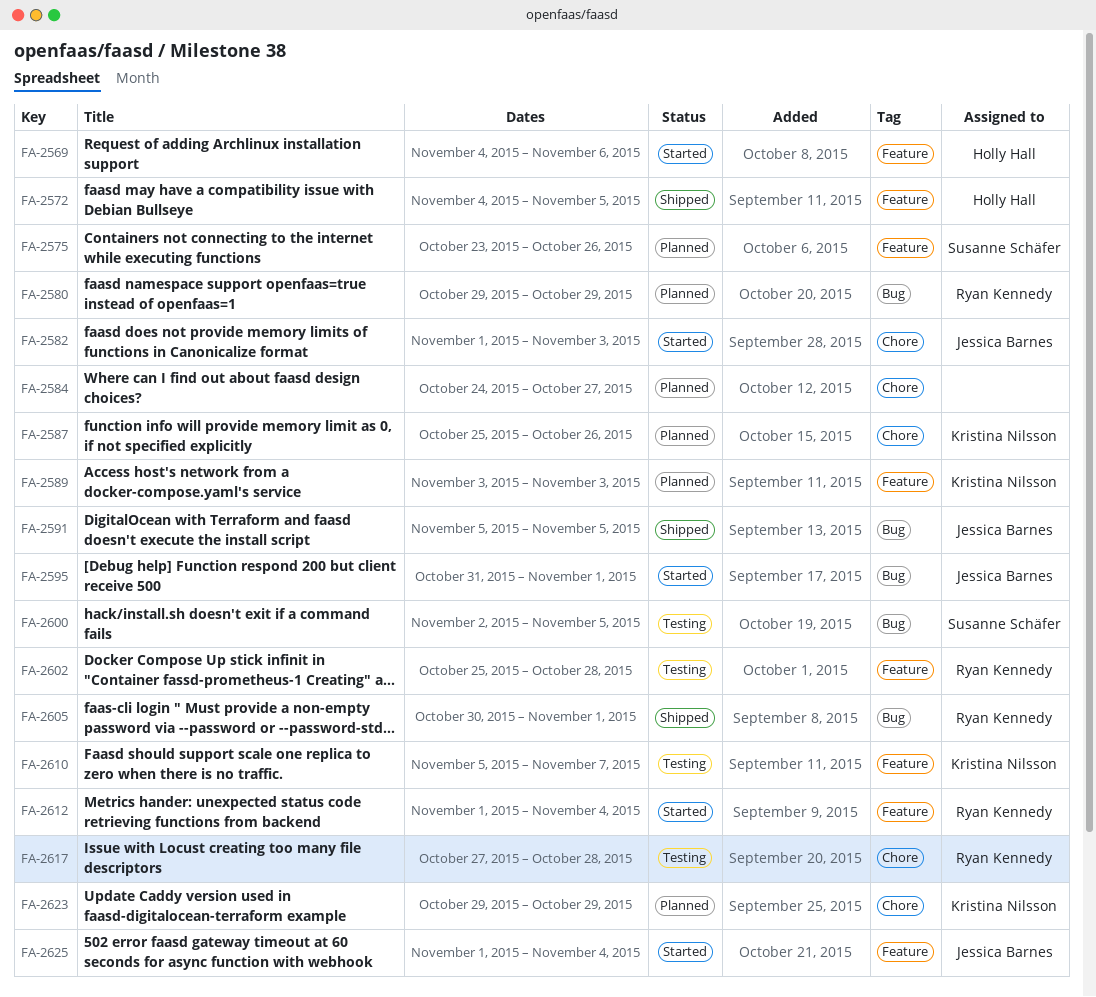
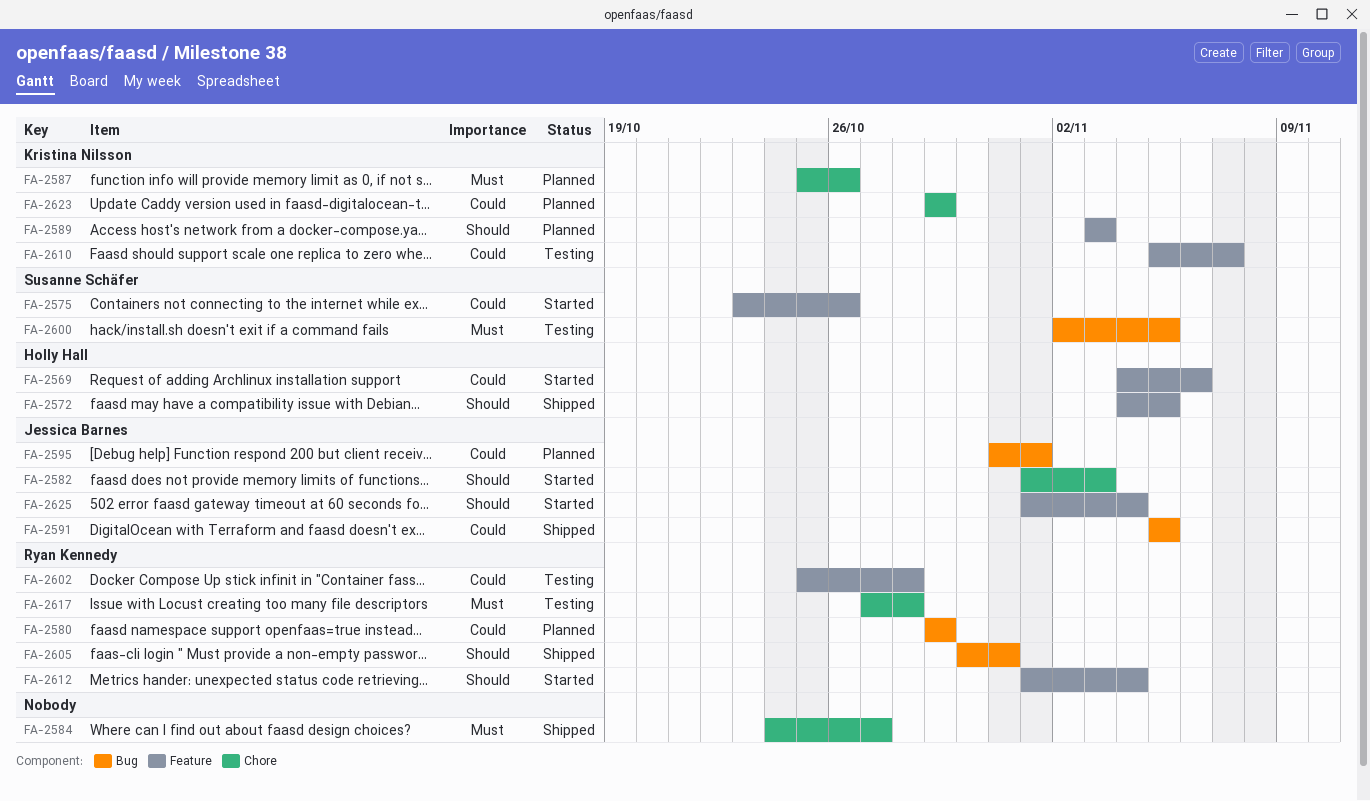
FA-2575, status: Planned -> Started
FA-2584, status: Planned -> Shipped
FA-2595, status: Started -> Planned
FA-2605, due: Nov 1 -> Oct 31

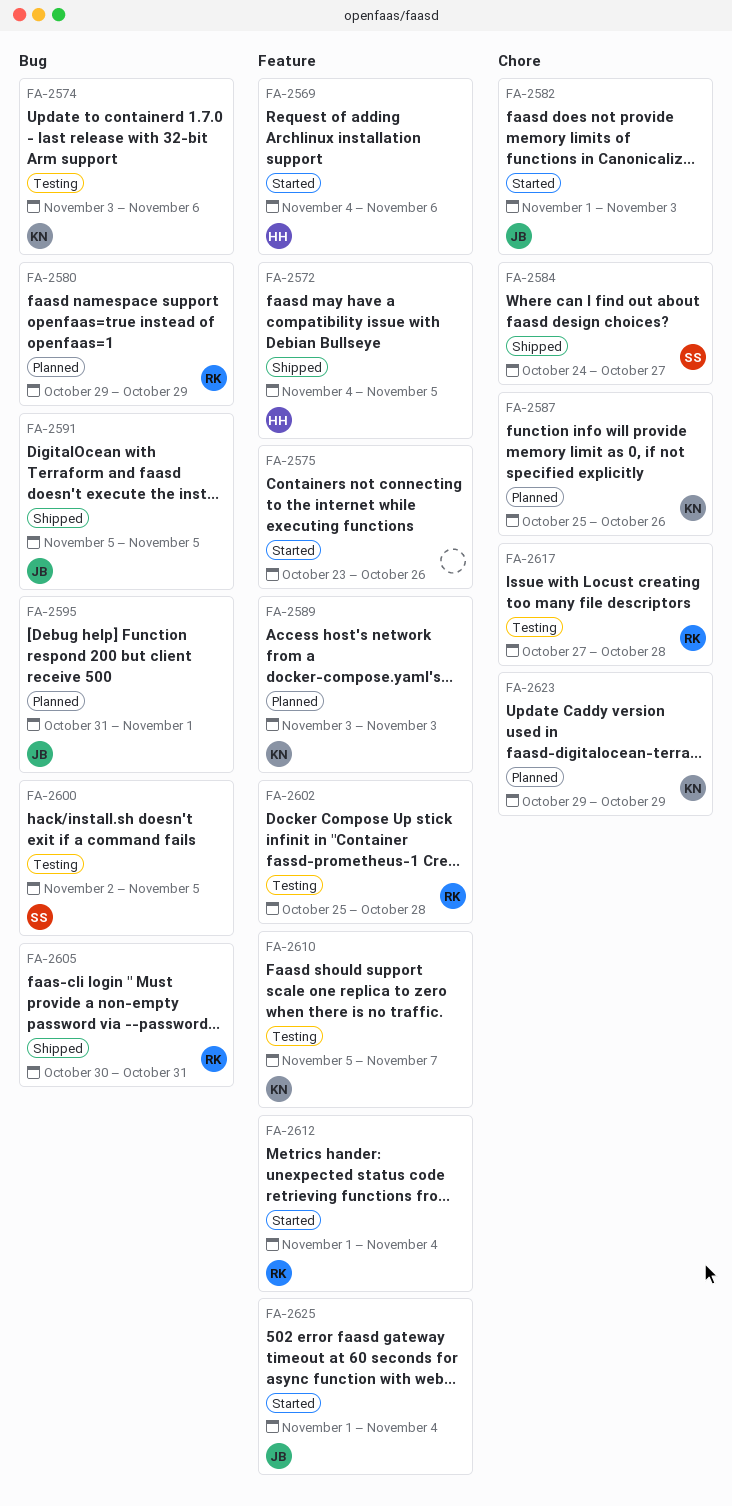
FA-2574: none -> present
FA-2575, owner: Susanne Schäfer -> none
FA-2584, owner: none -> Susanne Schäfer

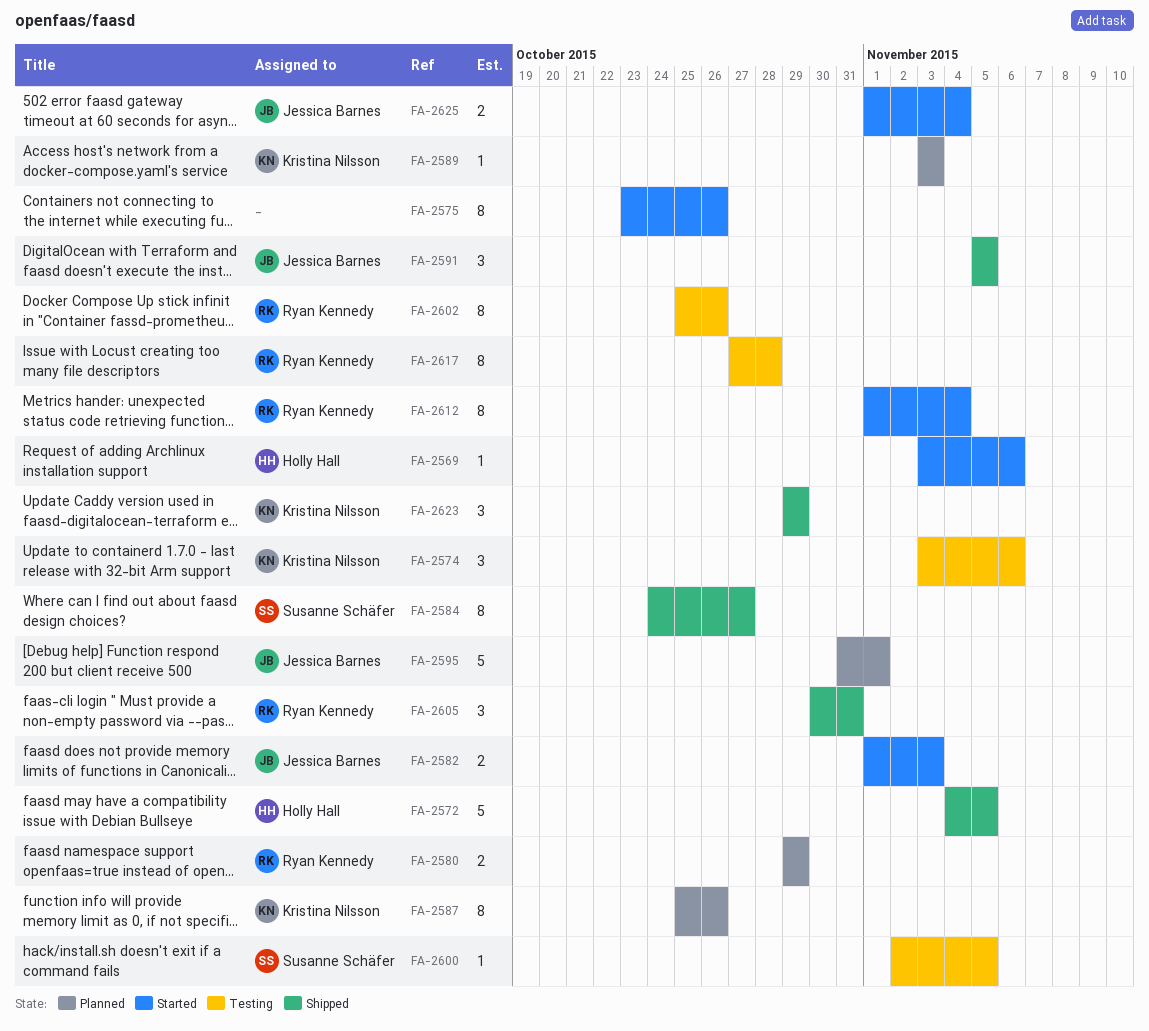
FA-2569, start: Nov 4 -> Nov 3
FA-2602, due: Oct 28 -> Oct 26
FA-2610: present -> none
FA-2623, status: Planned -> Shipped

